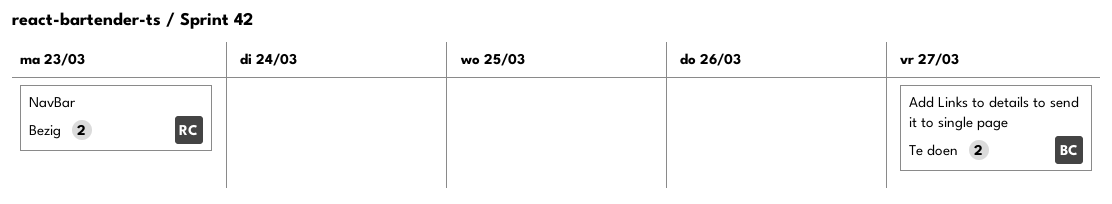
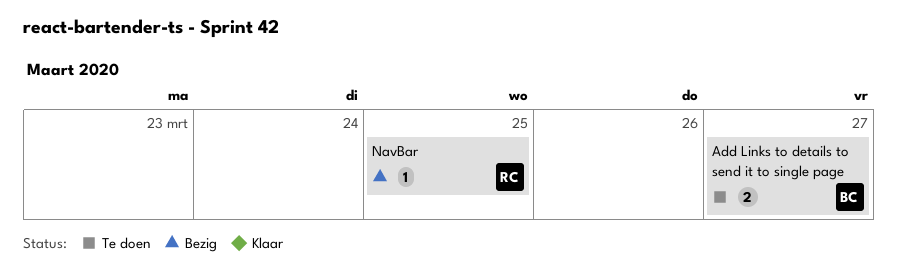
NavBar, estimate: 2 -> 1
NavBar, due: Mar 23 -> Mar 25

